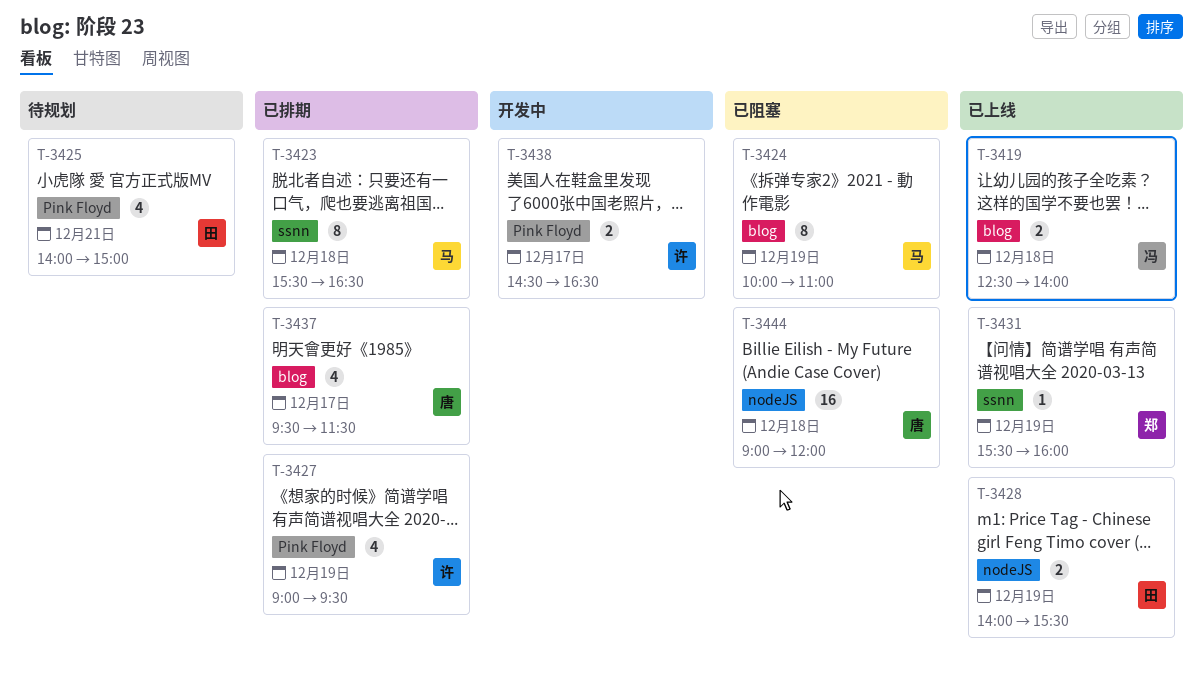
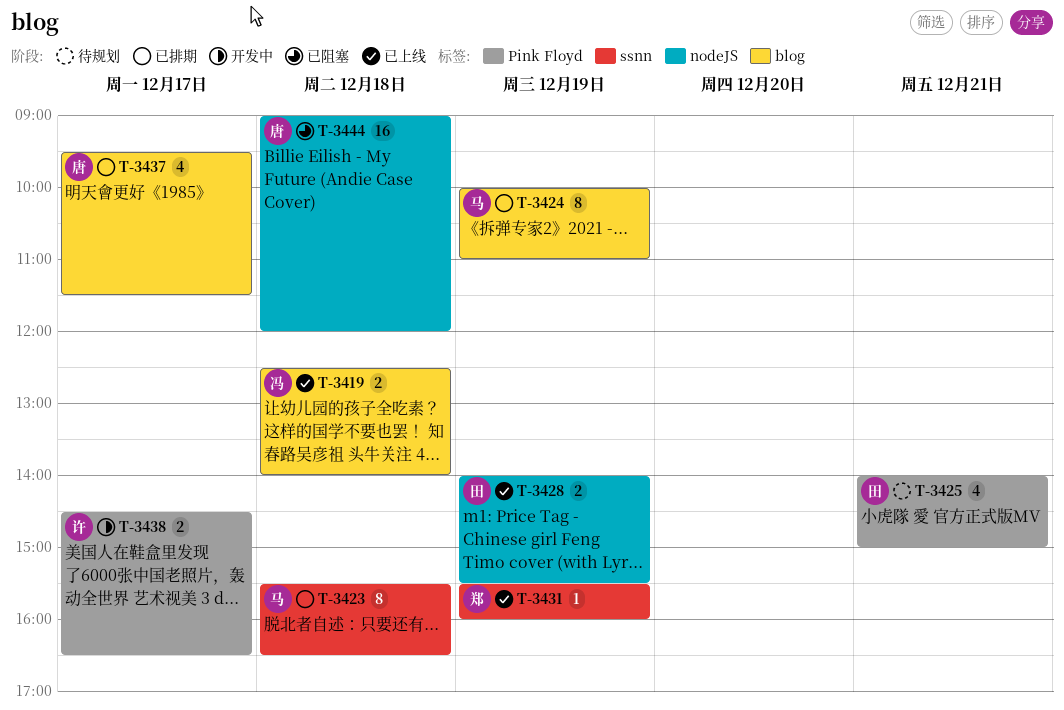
T-3424, status: 已阻塞 -> 已排期
T-3427: present -> none

